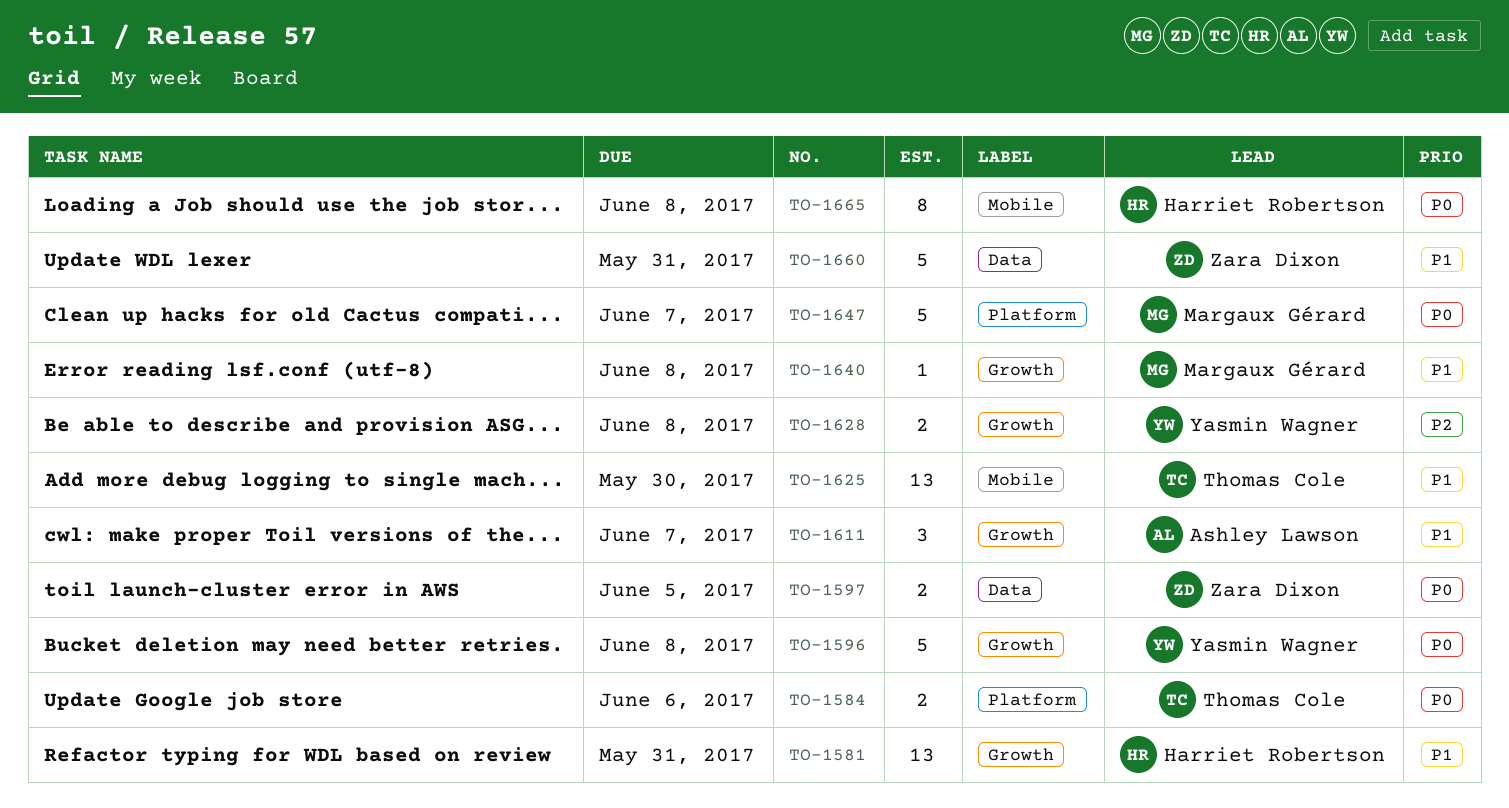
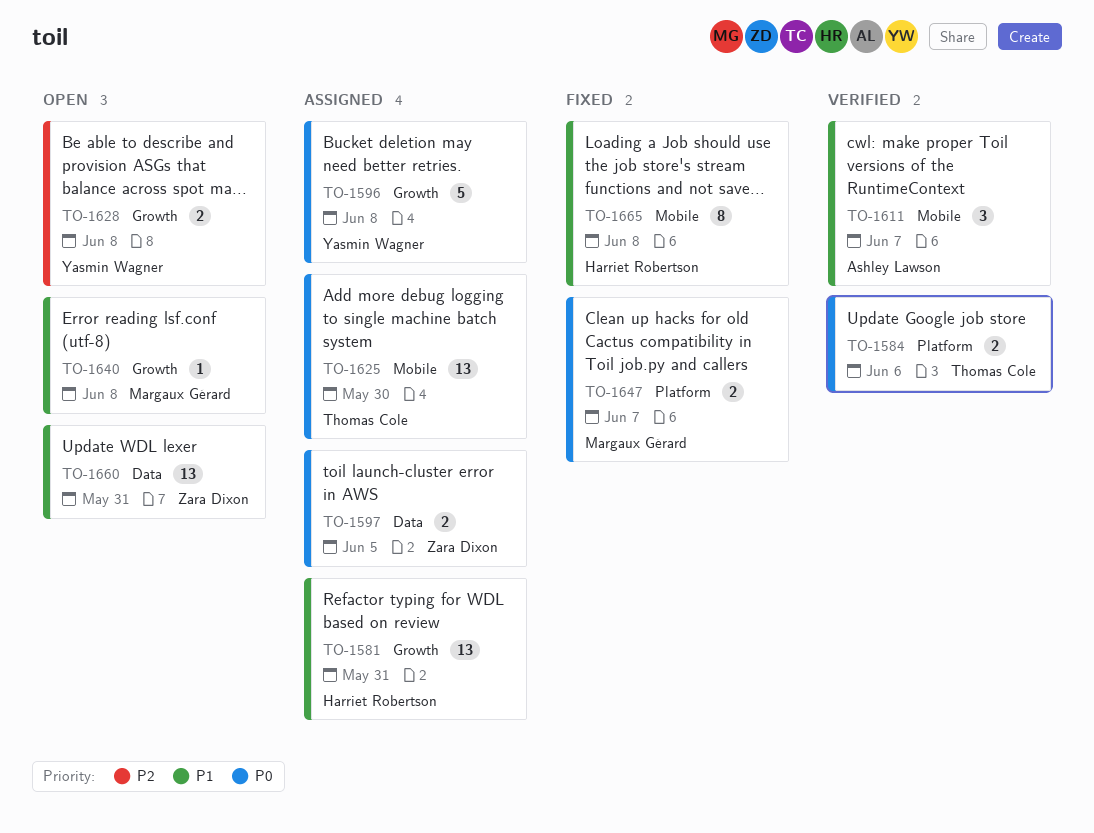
TO-1611, label: Growth -> Mobile
TO-1625, priority: P1 -> P0
TO-1647, estimate: 5 -> 2
TO-1660, estimate: 5 -> 13
TO-1665, priority: P0 -> P1

